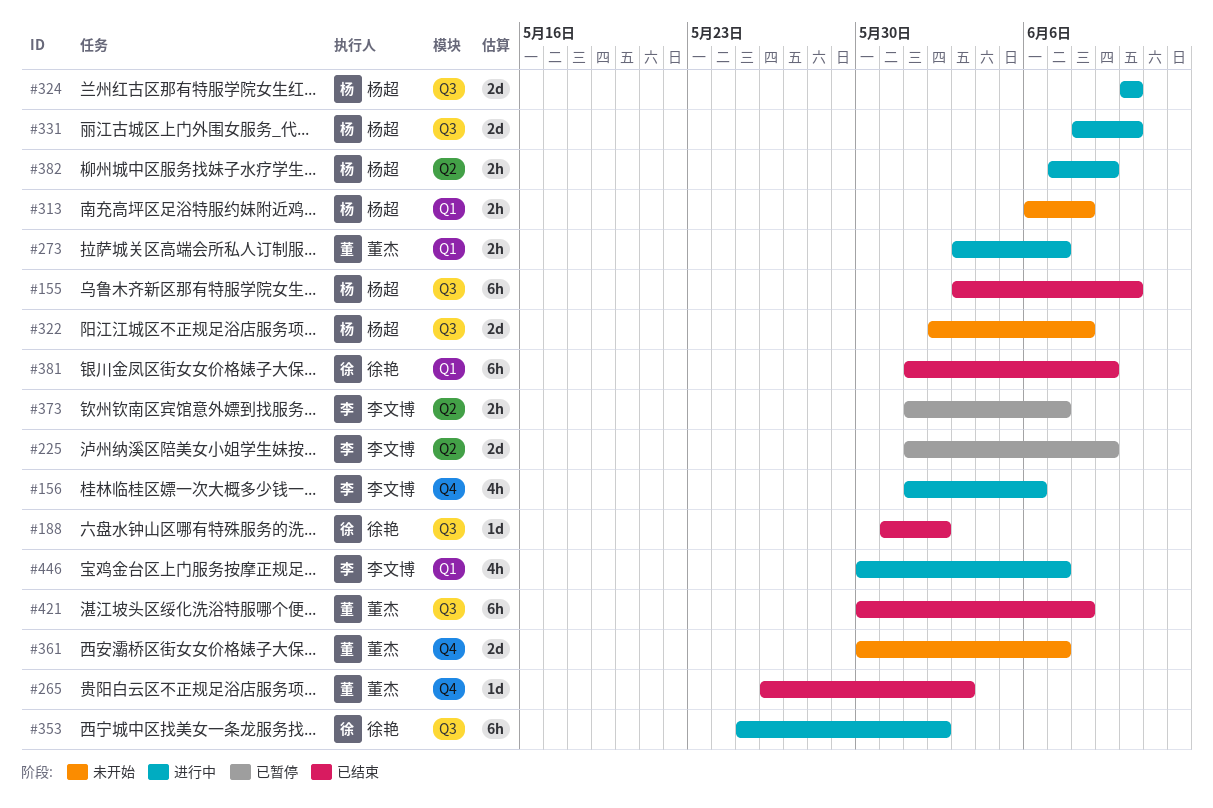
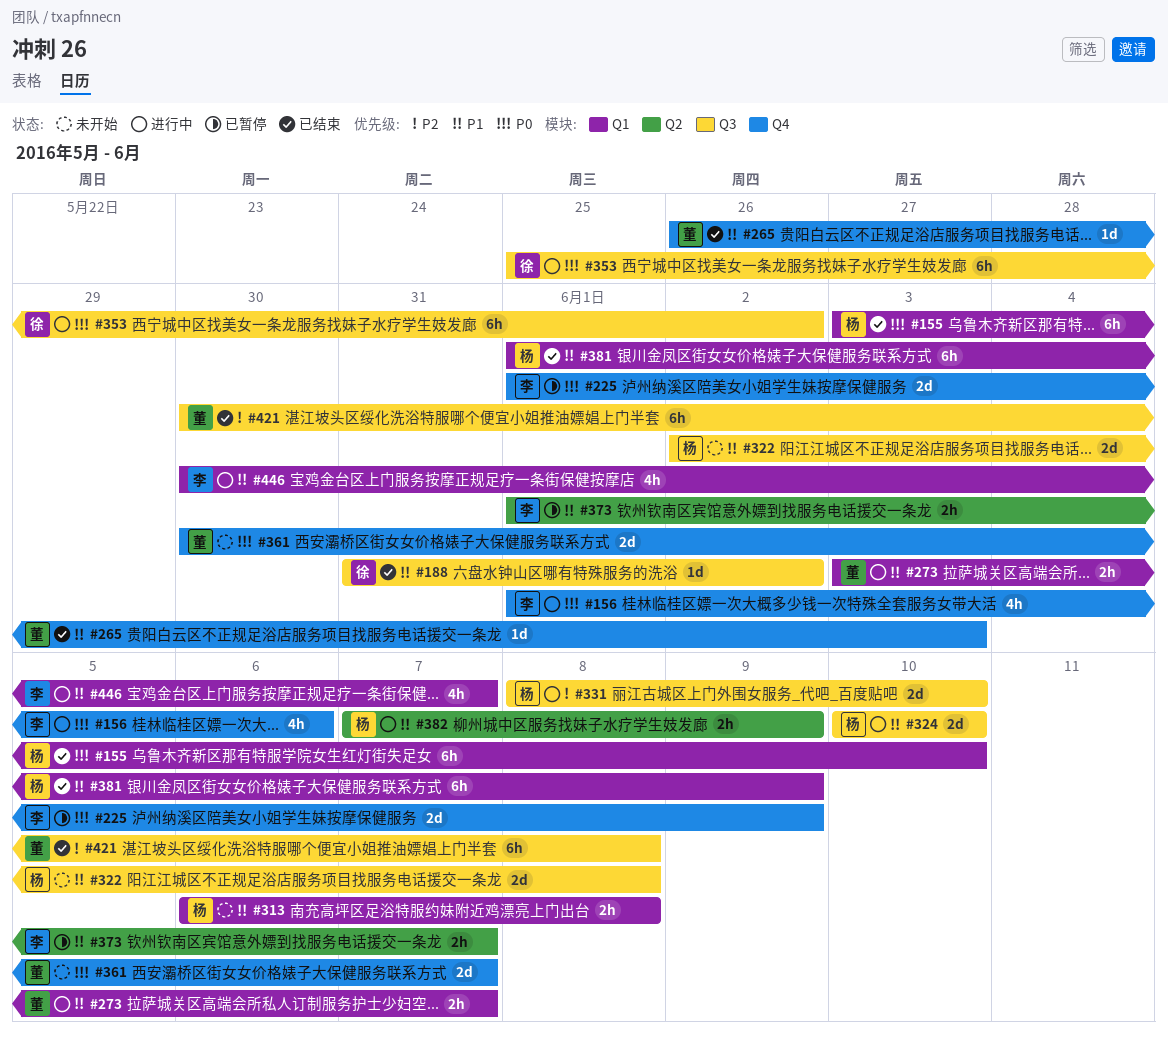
#155, label: Q3 -> Q1
#225, label: Q2 -> Q4
#381, owner: 徐艳 -> 杨超

